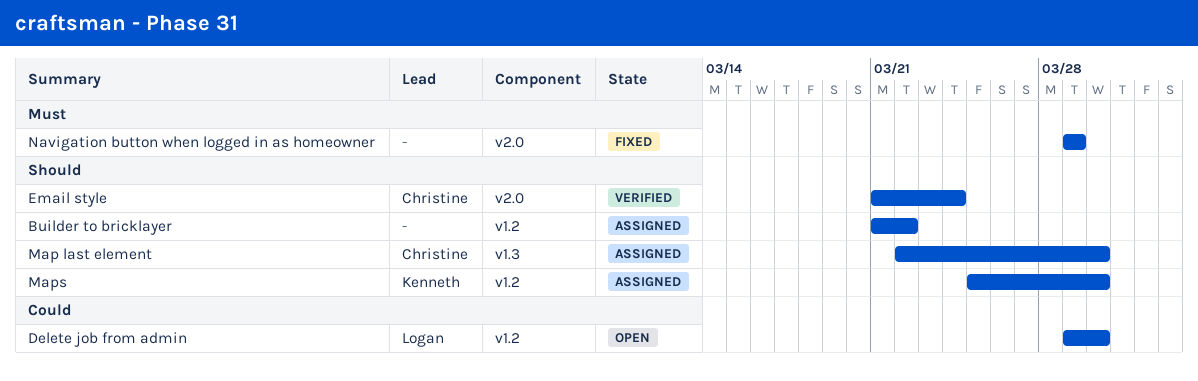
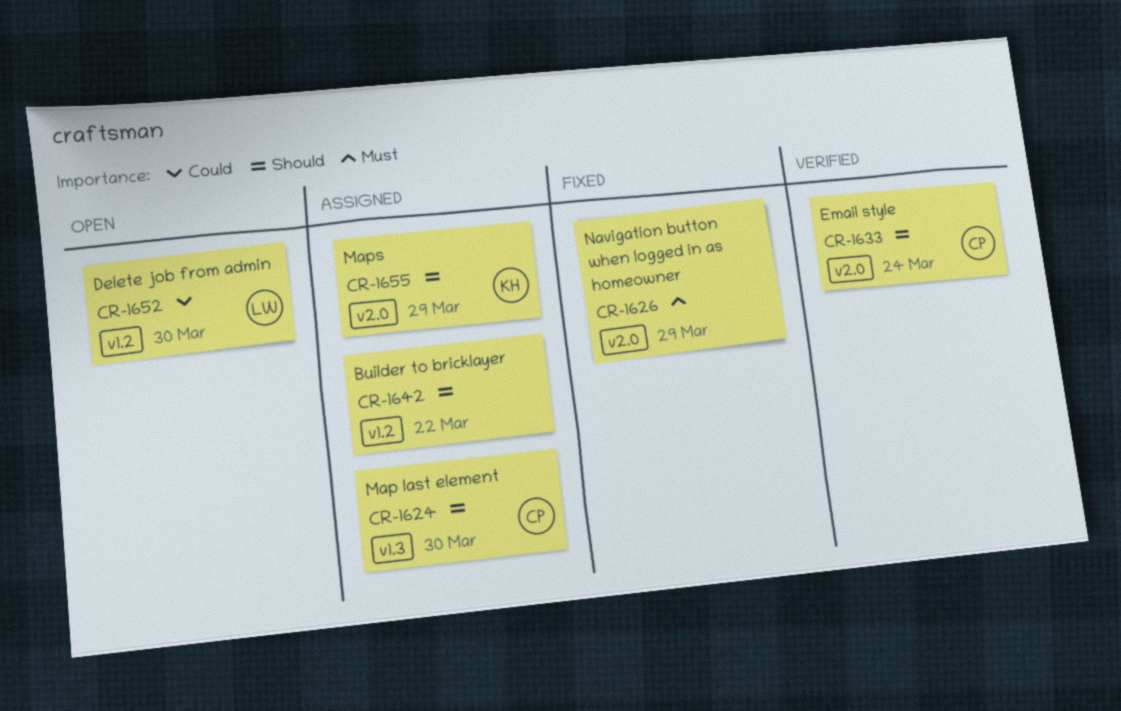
Maps, label: v1.2 -> v2.0
Maps, due: Mar 30 -> Mar 29

